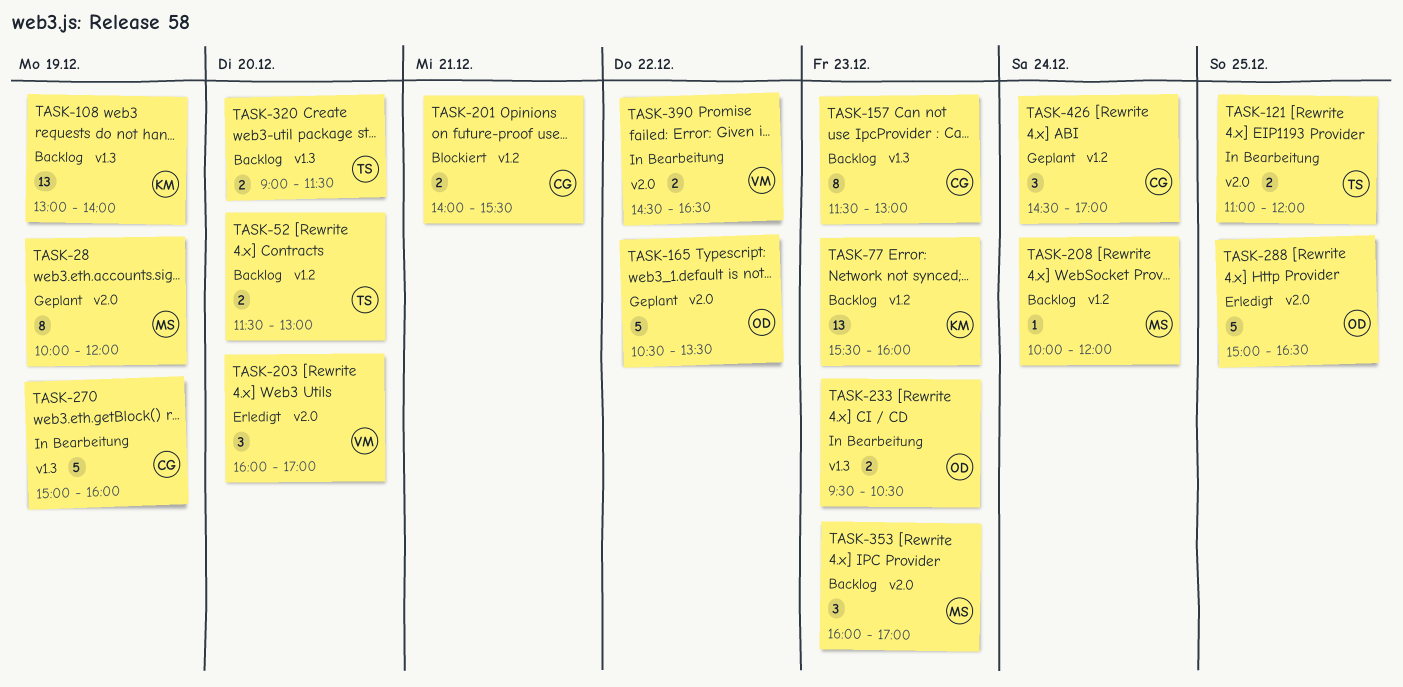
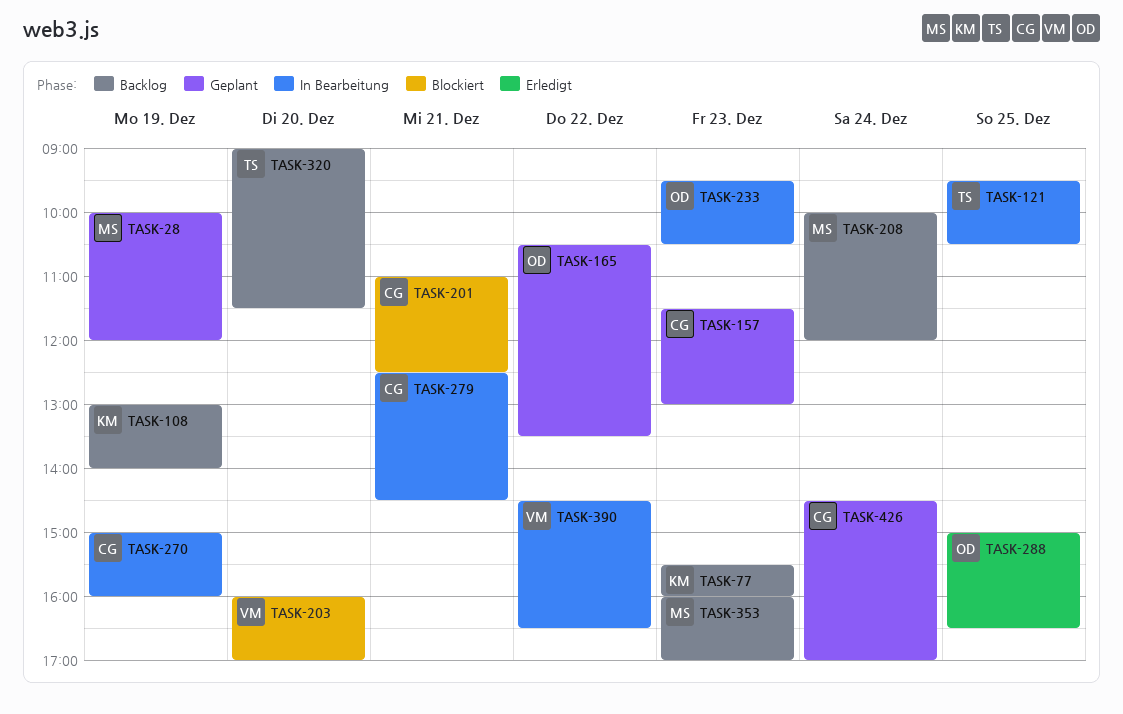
TASK-52: present -> none
TASK-121, begins: 11:00 -> 09:30
TASK-121, ends: 12:00 -> 10:30
TASK-157, status: Backlog -> Geplant
TASK-201, begins: 14:00 -> 11:00
TASK-201, ends: 15:30 -> 12:30
TASK-203, status: Erledigt -> Blockiert
TASK-279: none -> present

